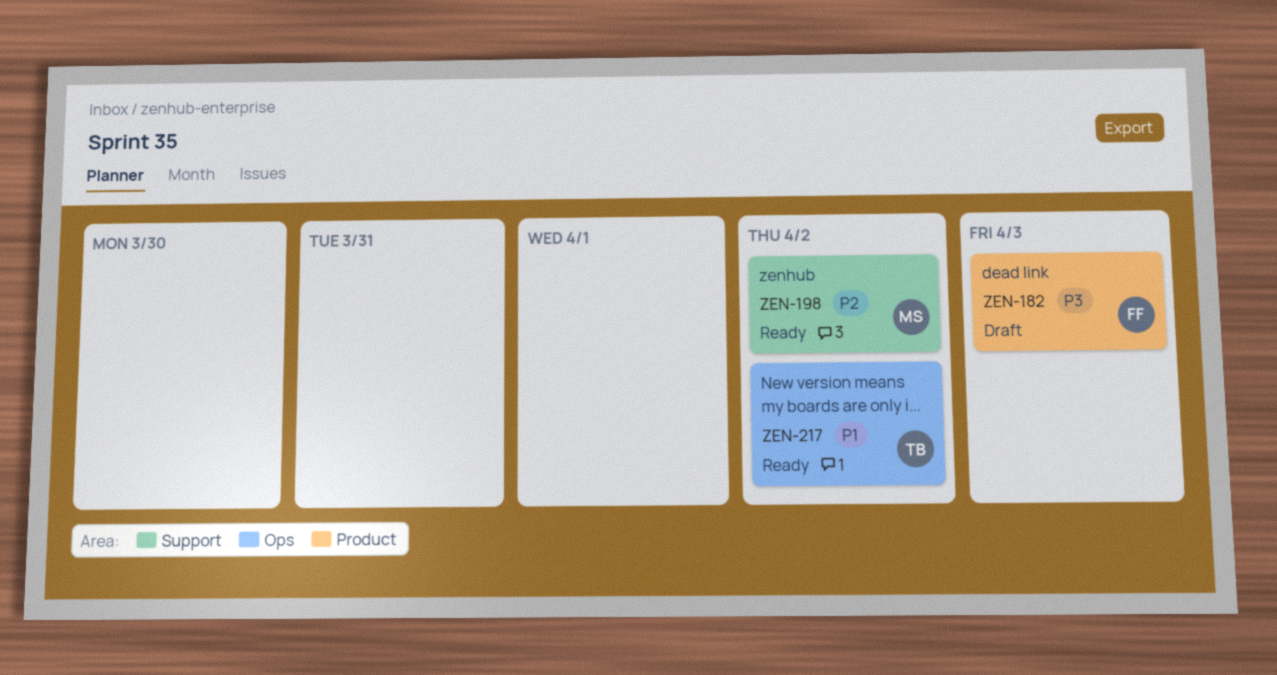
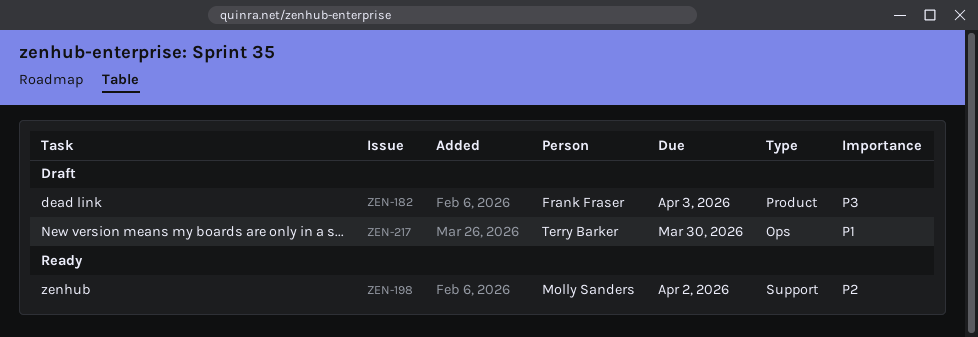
ZEN-217, status: Ready -> Draft
ZEN-217, due: Apr 2 -> Mar 30

